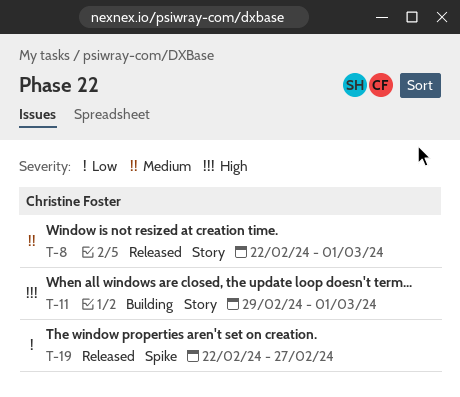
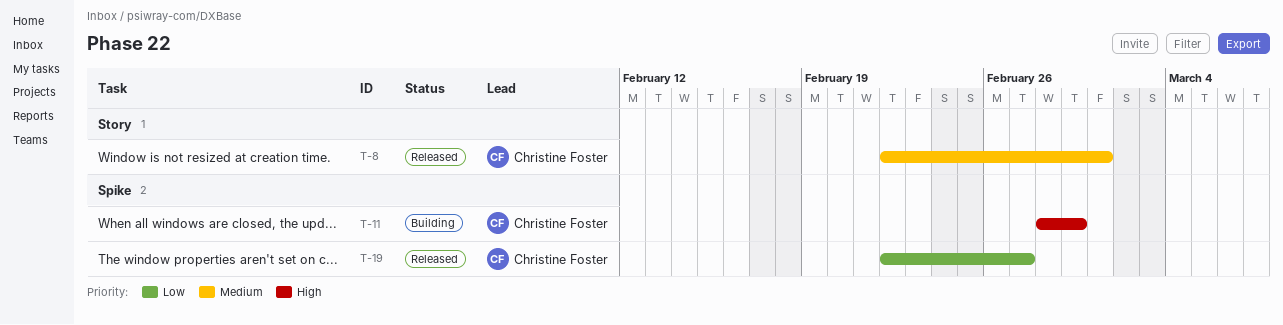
T-11, label: Story -> Spike
T-11, start: Feb 29 -> Feb 28
T-11, due: Mar 1 -> Feb 29

